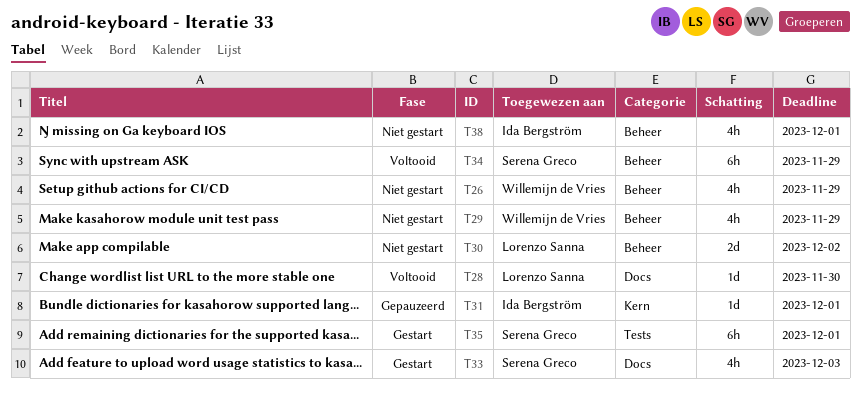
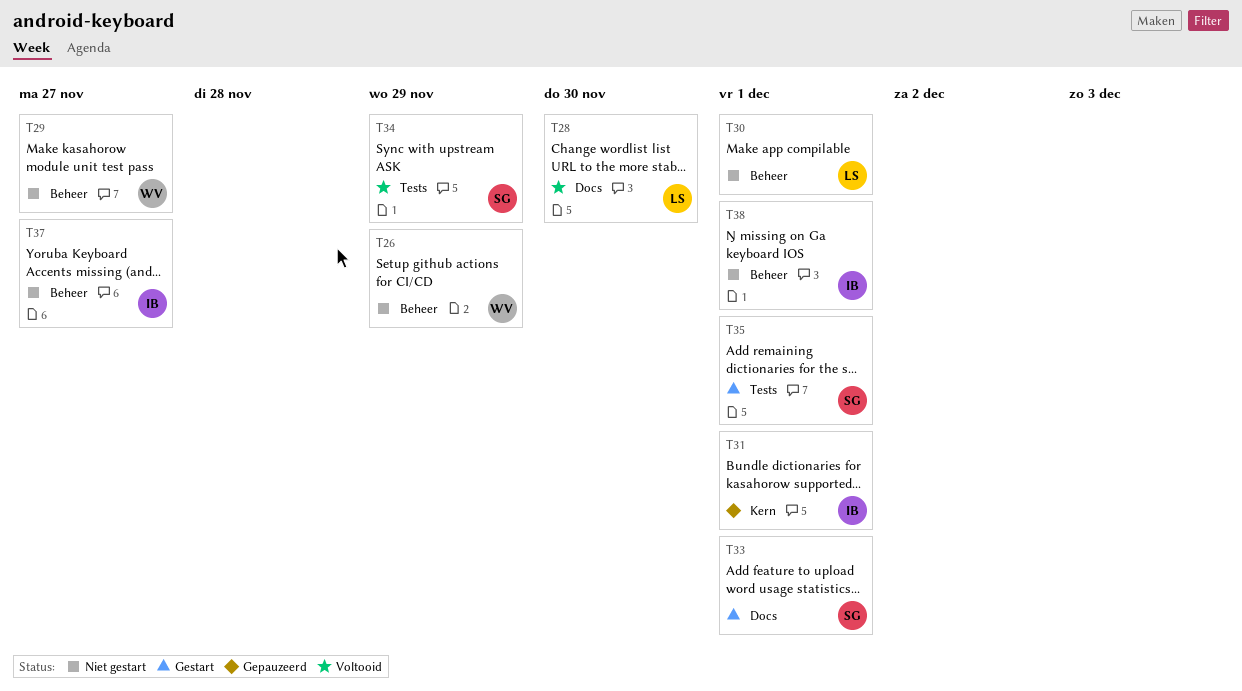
T29, due: Nov 29 -> Nov 27
T30, due: Dec 2 -> Dec 1
T33, due: Dec 3 -> Dec 1
T34, label: Beheer -> Tests
T37: none -> present

